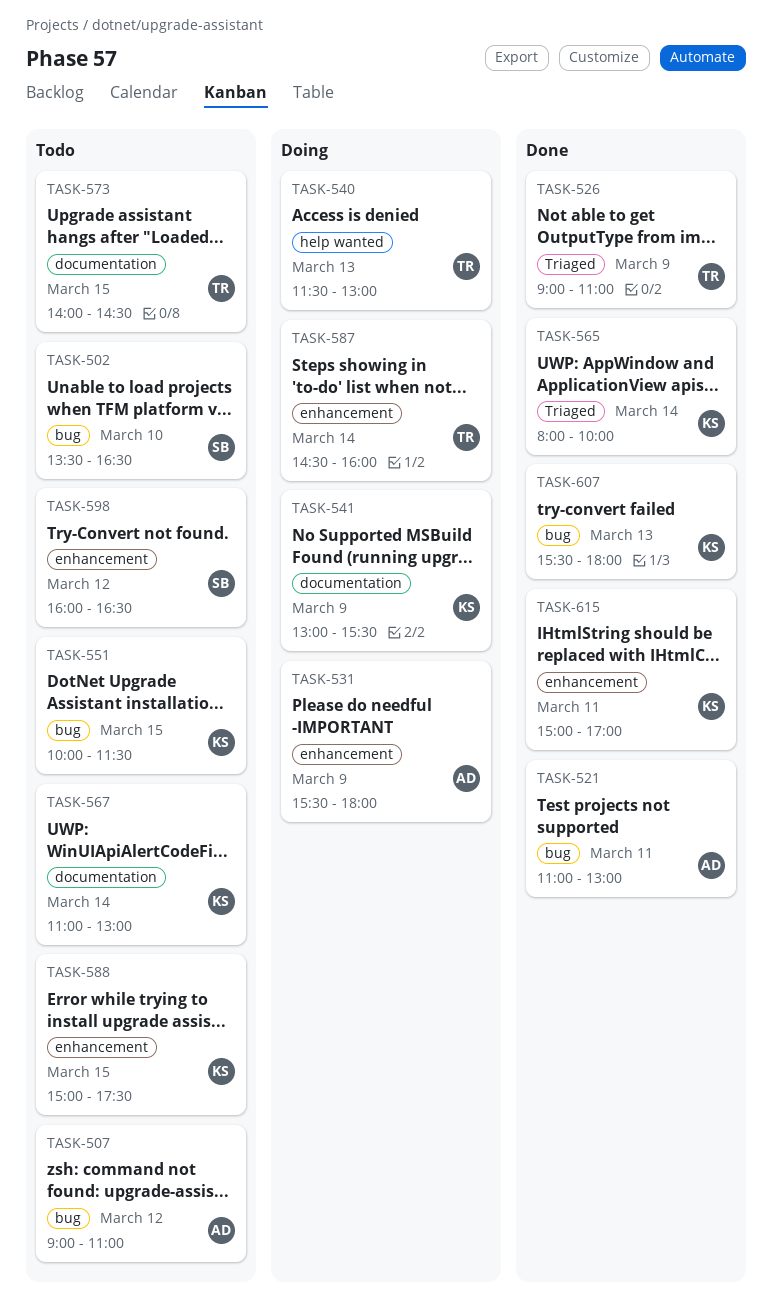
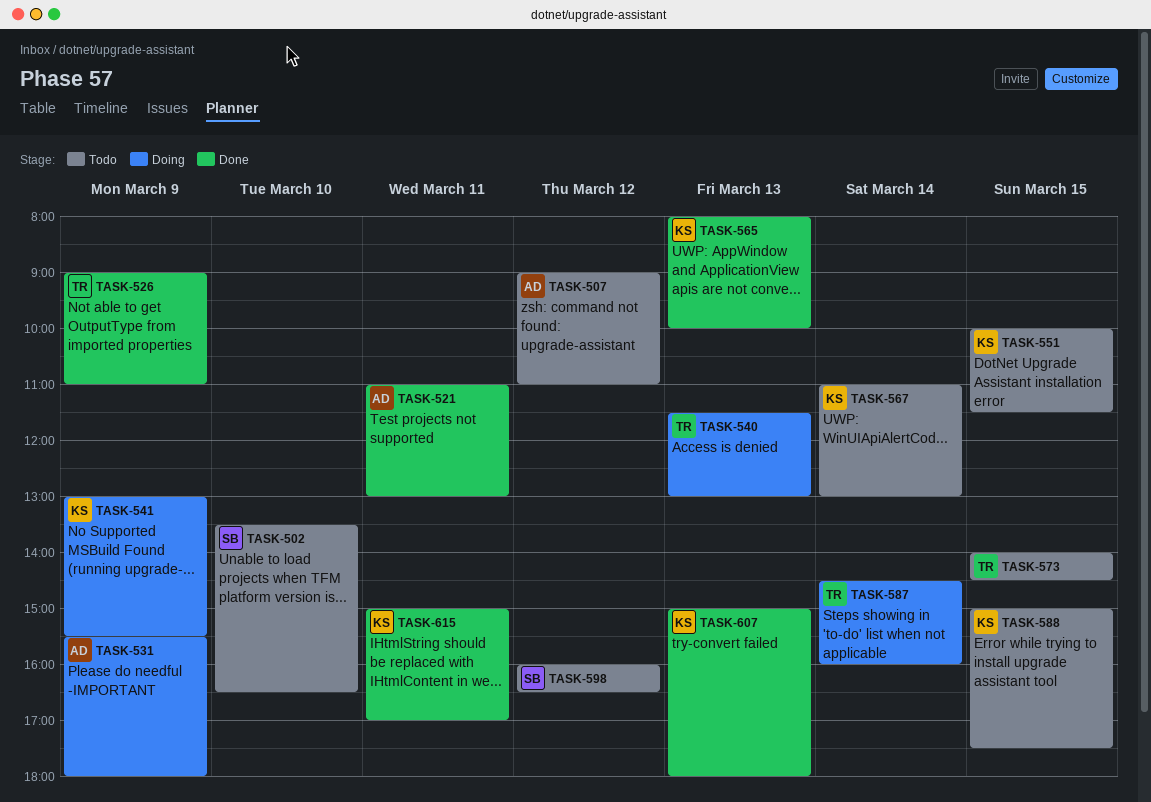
TASK-565, day: Mar 14 -> Mar 13
TASK-607, begins: 15:30 -> 15:00

